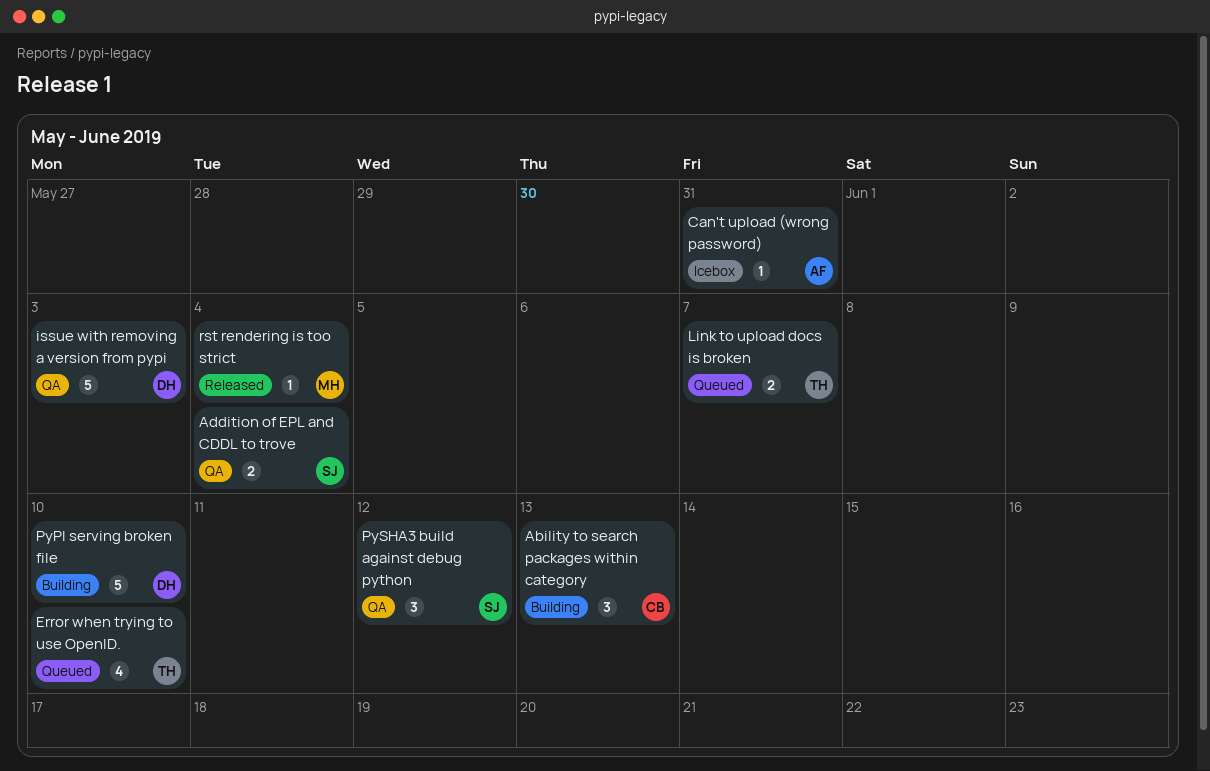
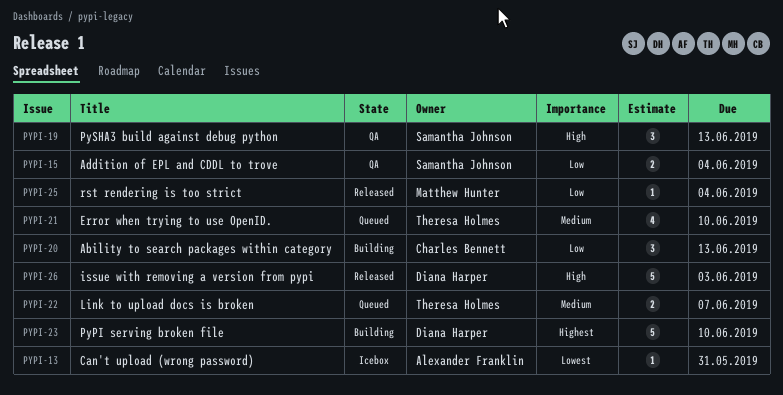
issue with removing a version from pypi, status: QA -> Released
PySHA3 build against debug python, due: Jun 12 -> Jun 13

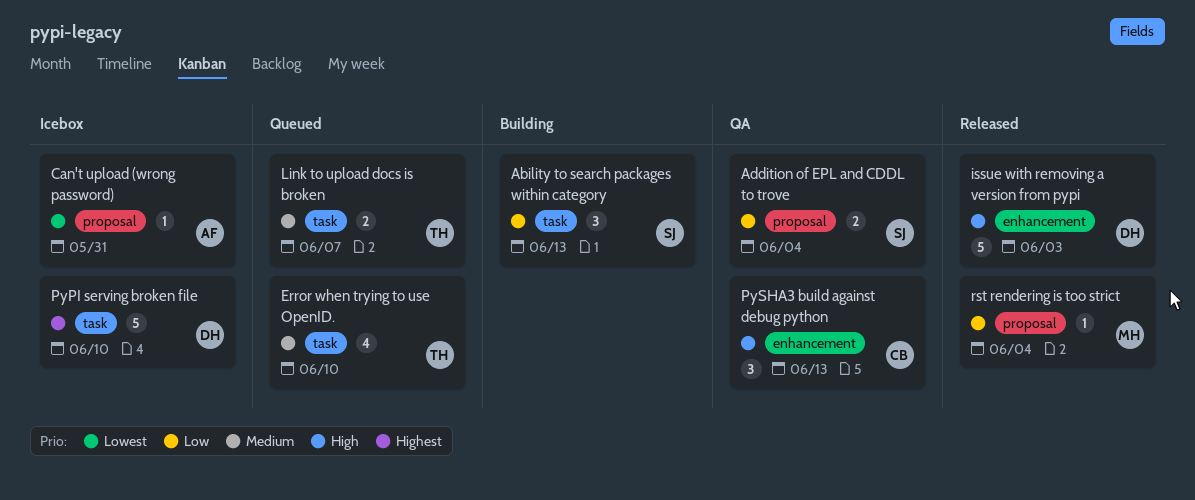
Ability to search packages within category, owner: Charles Bennett -> Samantha Johnson
PyPI serving broken file, status: Building -> Icebox
PySHA3 build against debug python, owner: Samantha Johnson -> Charles Bennett

